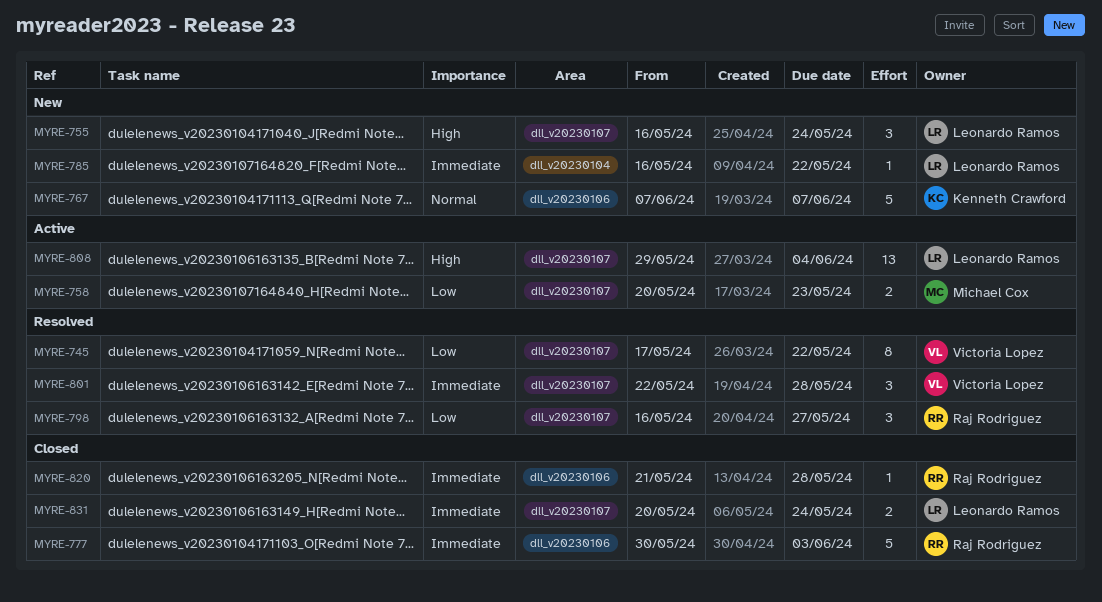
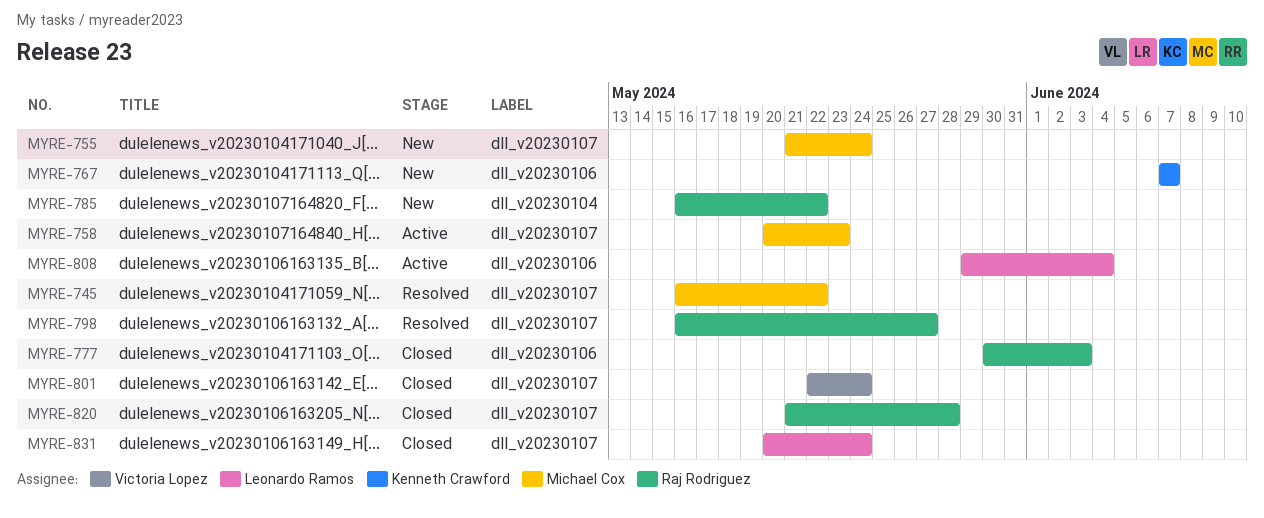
MYRE-745, owner: Victoria Lopez -> Michael Cox
MYRE-745, start: May 17 -> May 16
MYRE-755, owner: Leonardo Ramos -> Michael Cox
MYRE-755, start: May 16 -> May 21
MYRE-785, owner: Leonardo Ramos -> Raj Rodriguez
MYRE-801, status: Resolved -> Closed
MYRE-801, due: May 28 -> May 24
MYRE-808, label: dll_v20230107 -> dll_v20230106
MYRE-820, label: dll_v20230106 -> dll_v20230107

